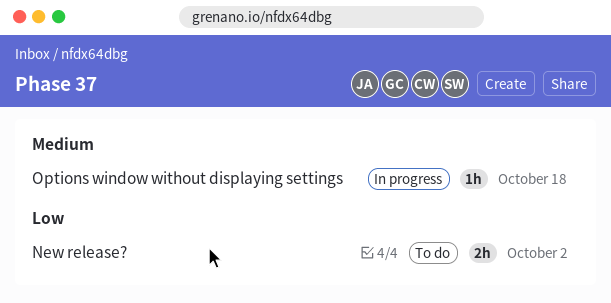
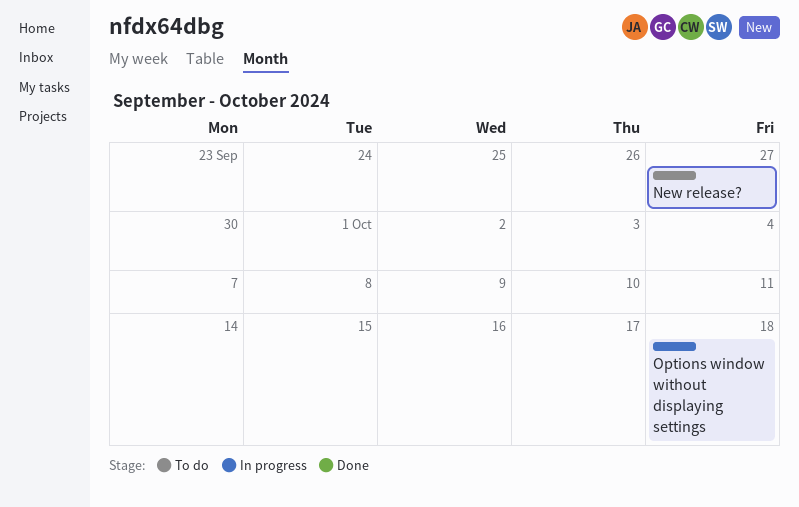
New release?, due: Oct 2 -> Sep 27

